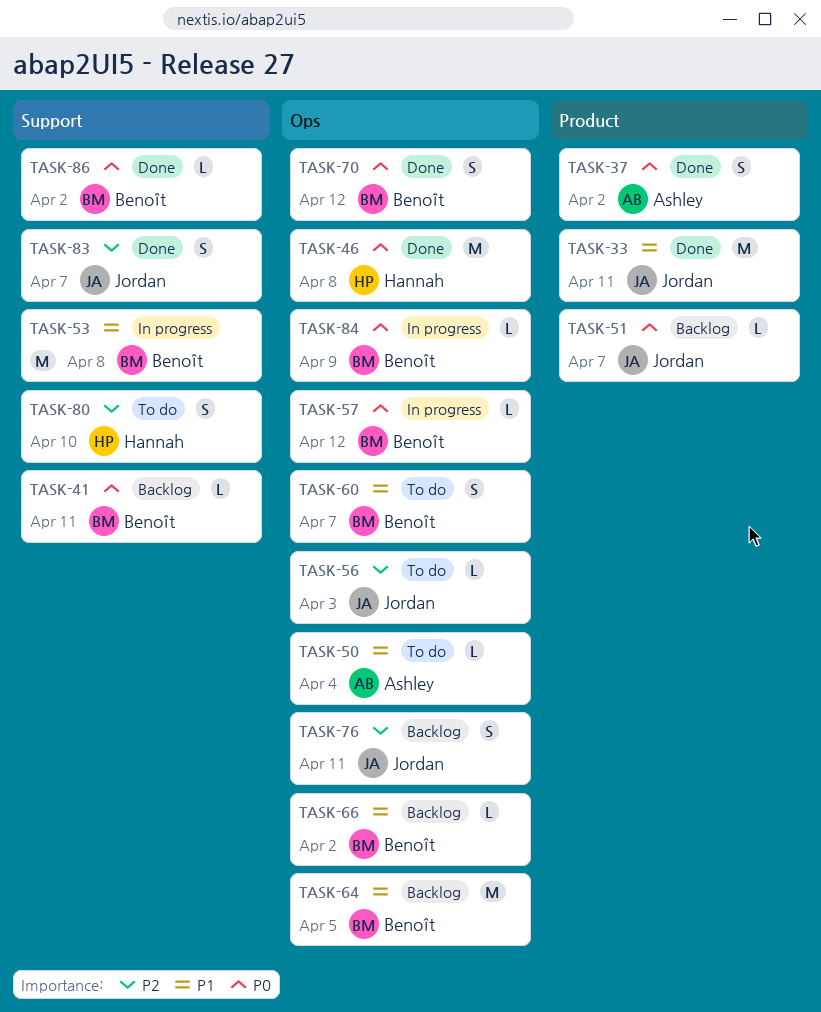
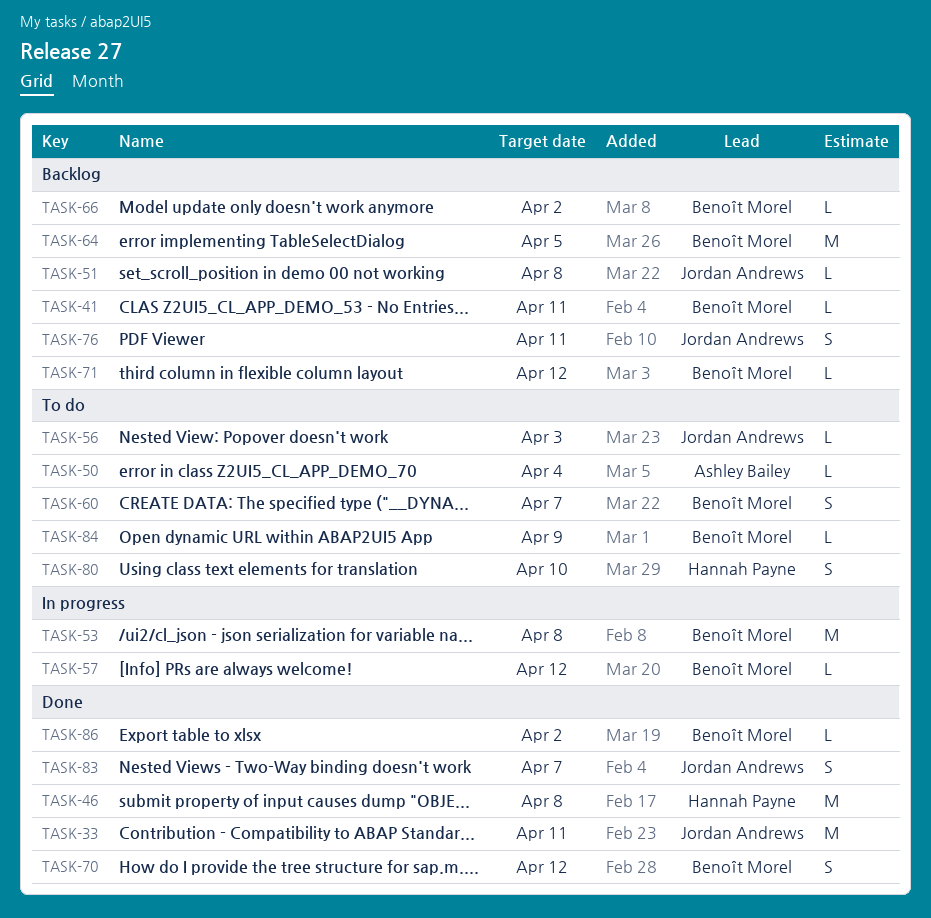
TASK-37: present -> none
TASK-51, due: Apr 7 -> Apr 8
TASK-71: none -> present
TASK-84, status: In progress -> To do

